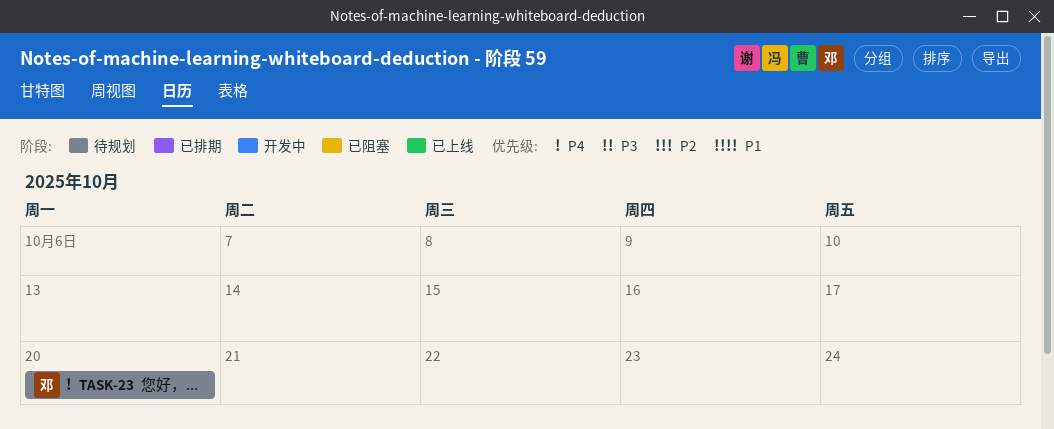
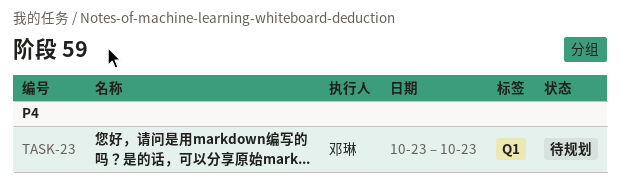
TASK-23, start: Oct 20 -> Oct 23
TASK-23, due: Oct 20 -> Oct 23

